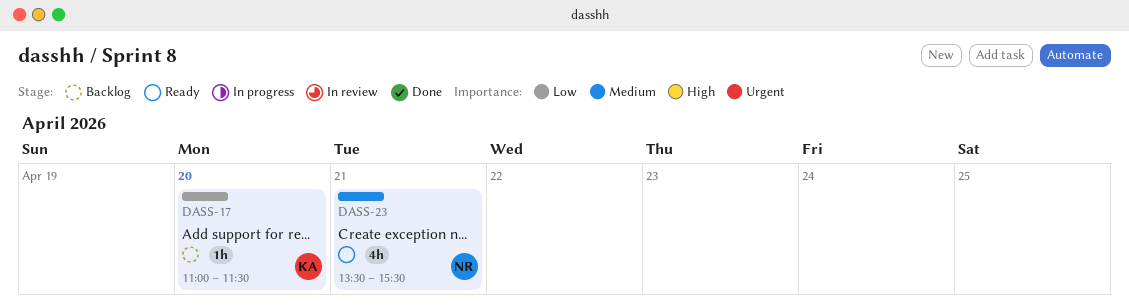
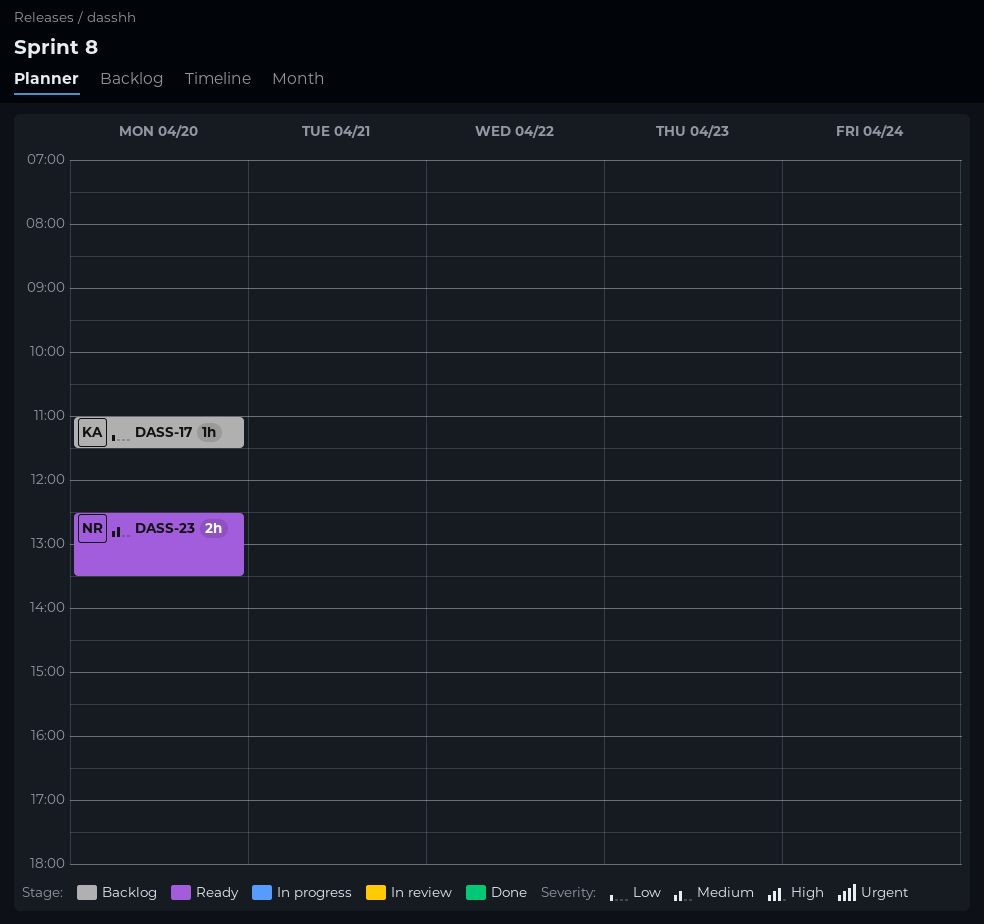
DASS-23, estimate: 4h -> 2h
DASS-23, day: Apr 21 -> Apr 20
DASS-23, begins: 13:30 -> 12:30
DASS-23, ends: 15:30 -> 13:30

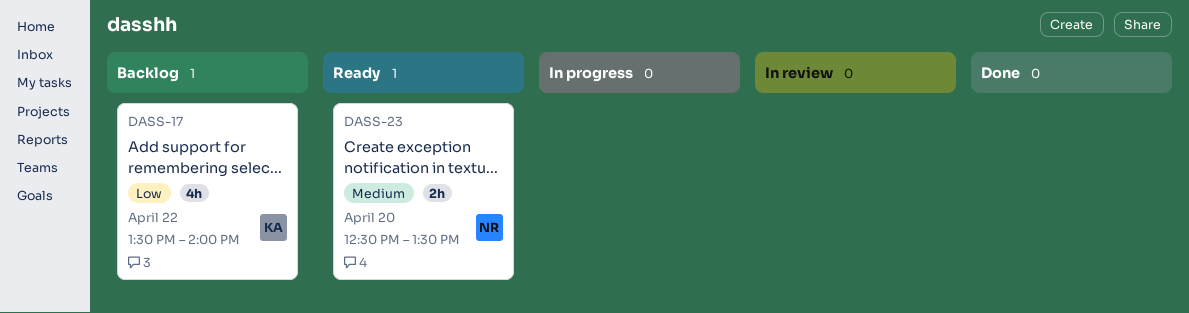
DASS-17, estimate: 1h -> 4h
DASS-17, day: Apr 20 -> Apr 22
DASS-17, begins: 11:00 -> 13:30
DASS-17, ends: 11:30 -> 14:00

